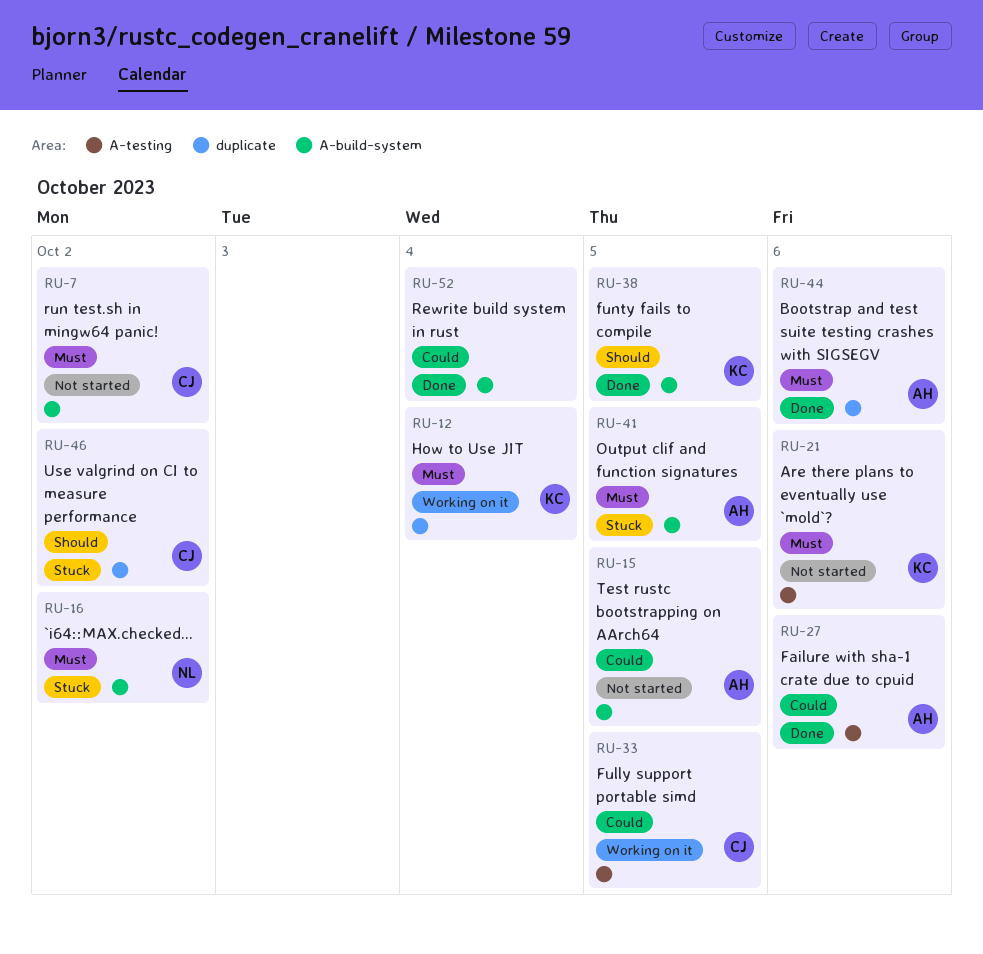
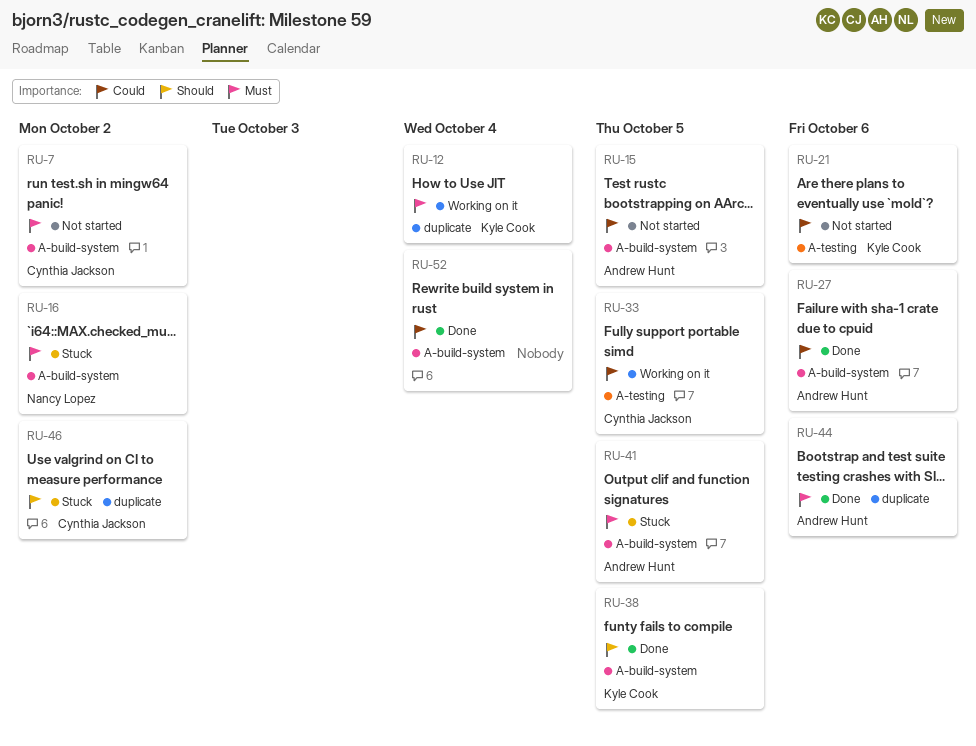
RU-21, priority: Must -> Could
RU-27, label: A-testing -> A-build-system

